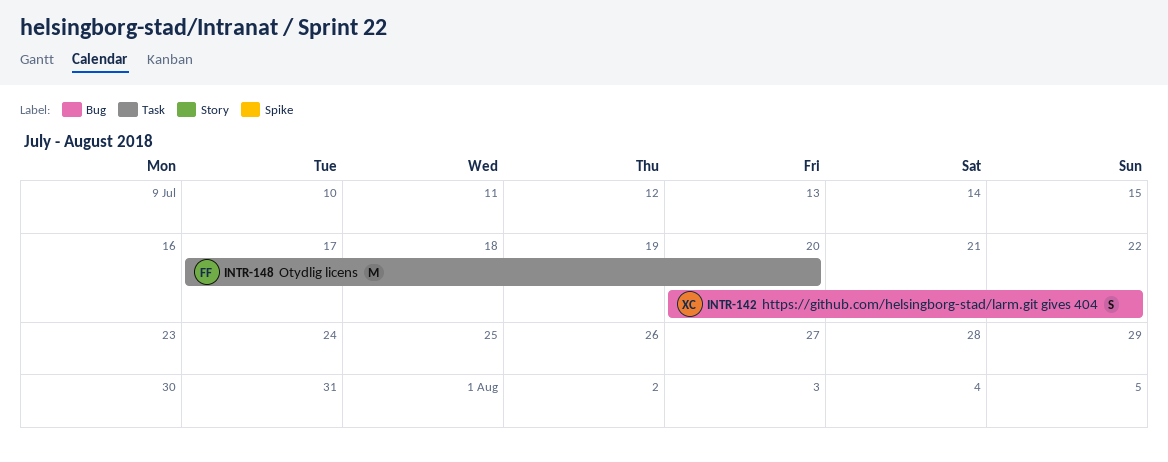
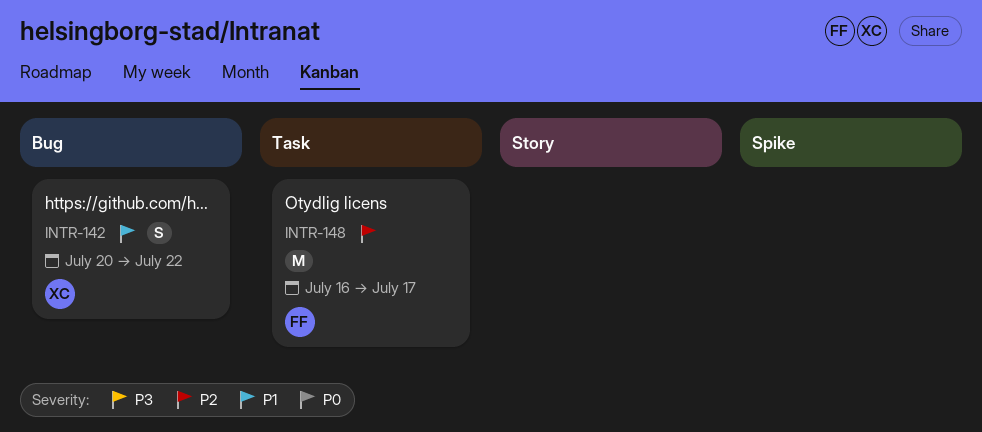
INTR-148, start: Jul 17 -> Jul 16
INTR-148, due: Jul 20 -> Jul 17

